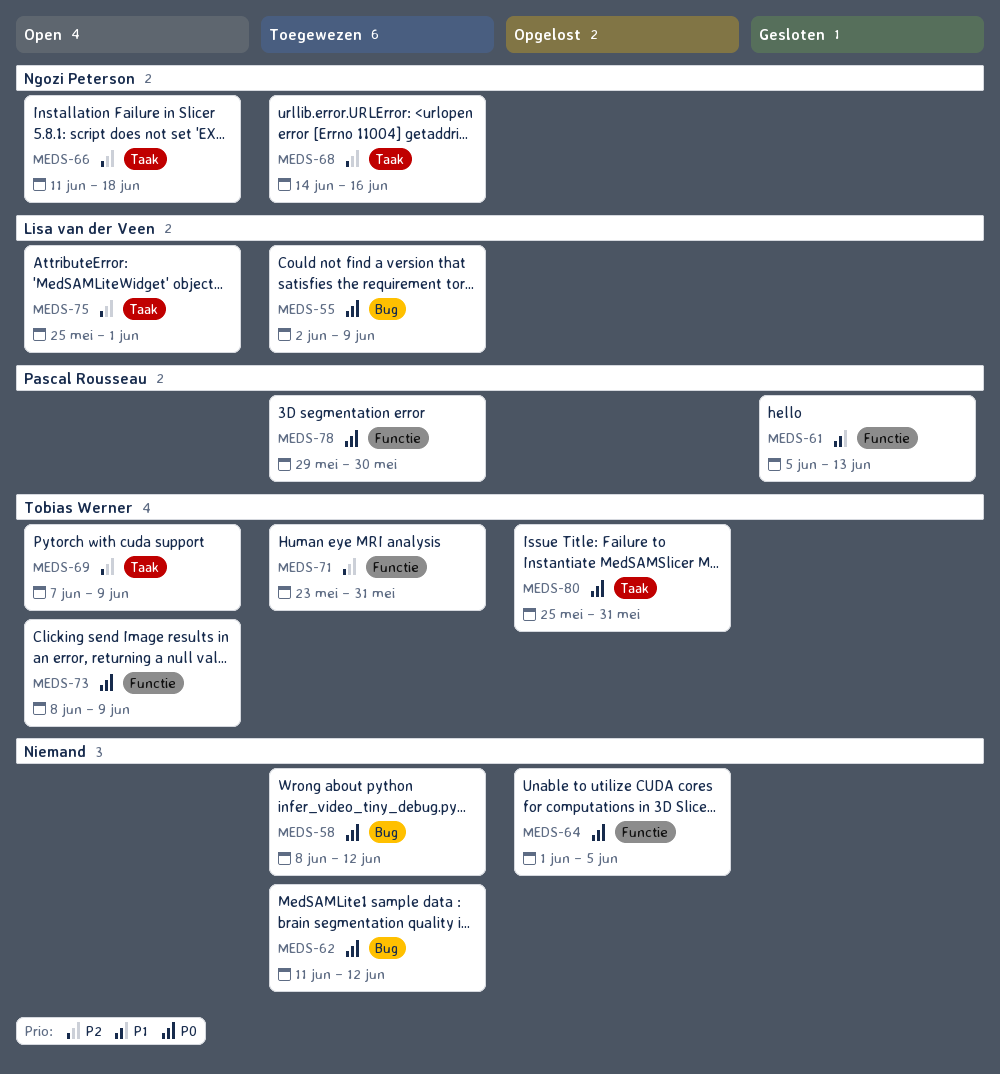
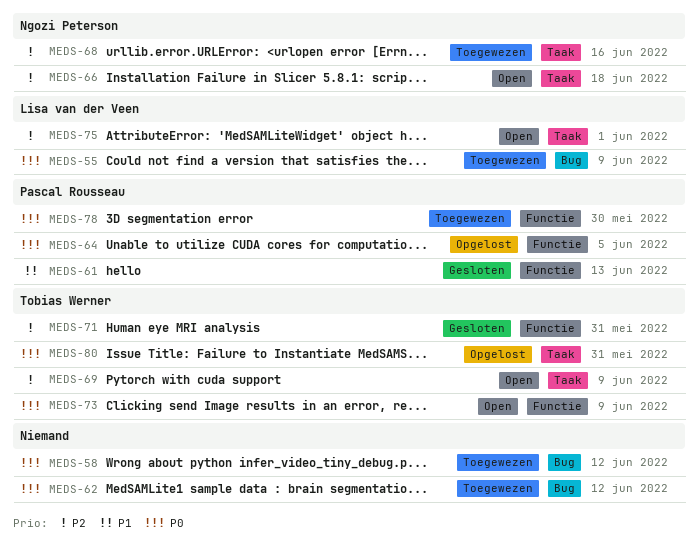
MEDS-64, owner: none -> Pascal Rousseau
MEDS-71, status: Toegewezen -> Gesloten

